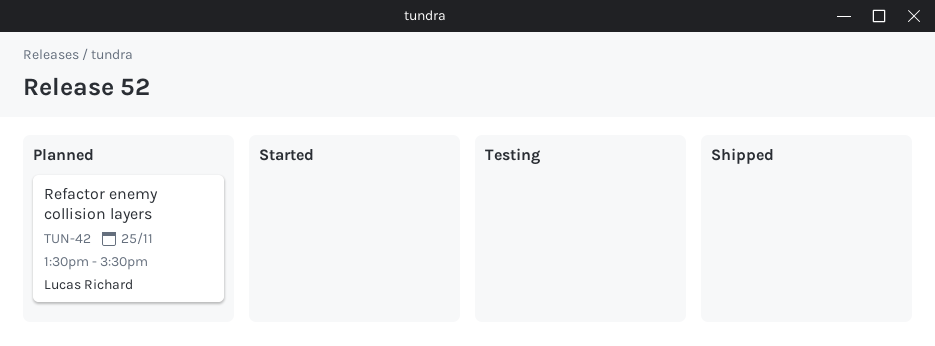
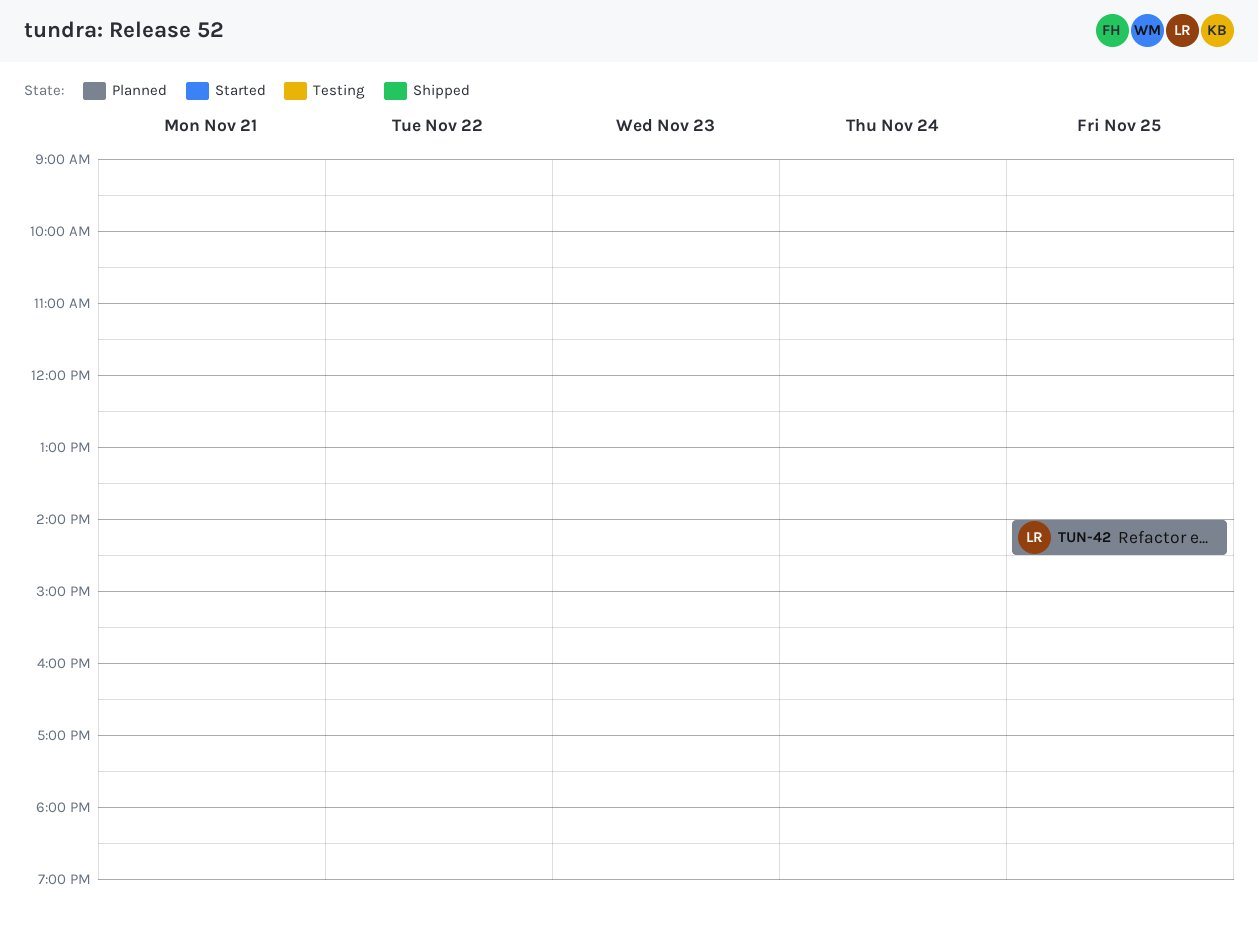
TUN-42, begins: 13:30 -> 14:00
TUN-42, ends: 15:30 -> 14:30

